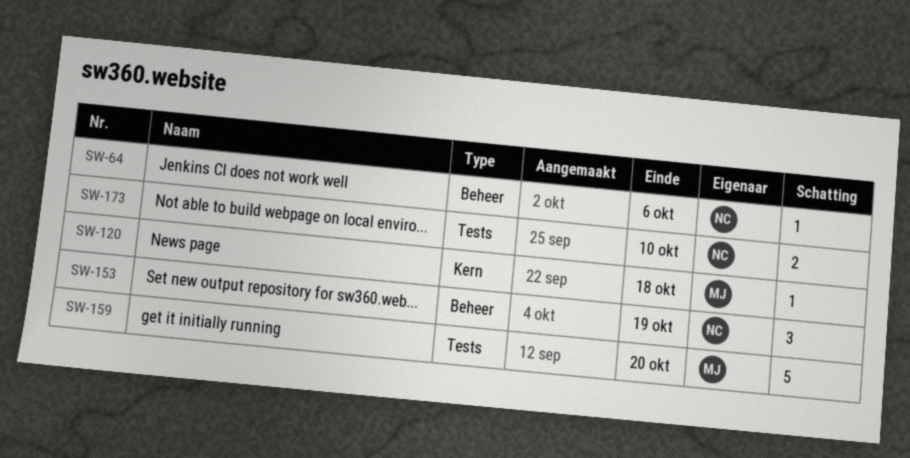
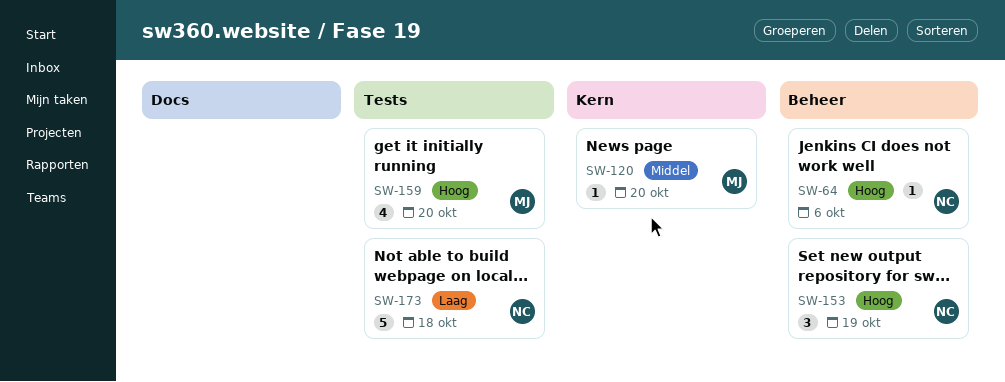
SW-120, due: Oct 18 -> Oct 20
SW-159, estimate: 5 -> 4
SW-173, estimate: 2 -> 5
SW-173, due: Oct 10 -> Oct 18

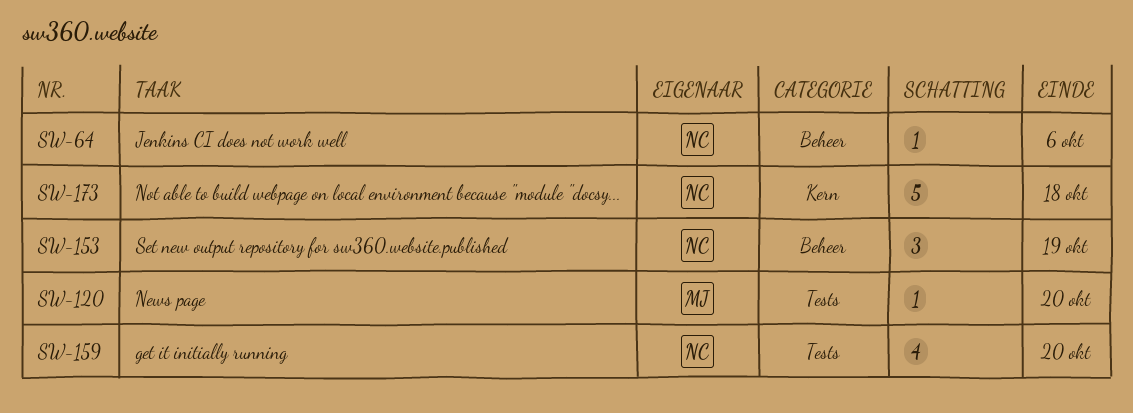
SW-120, label: Kern -> Tests
SW-159, owner: MJ -> NC
SW-173, label: Tests -> Kern

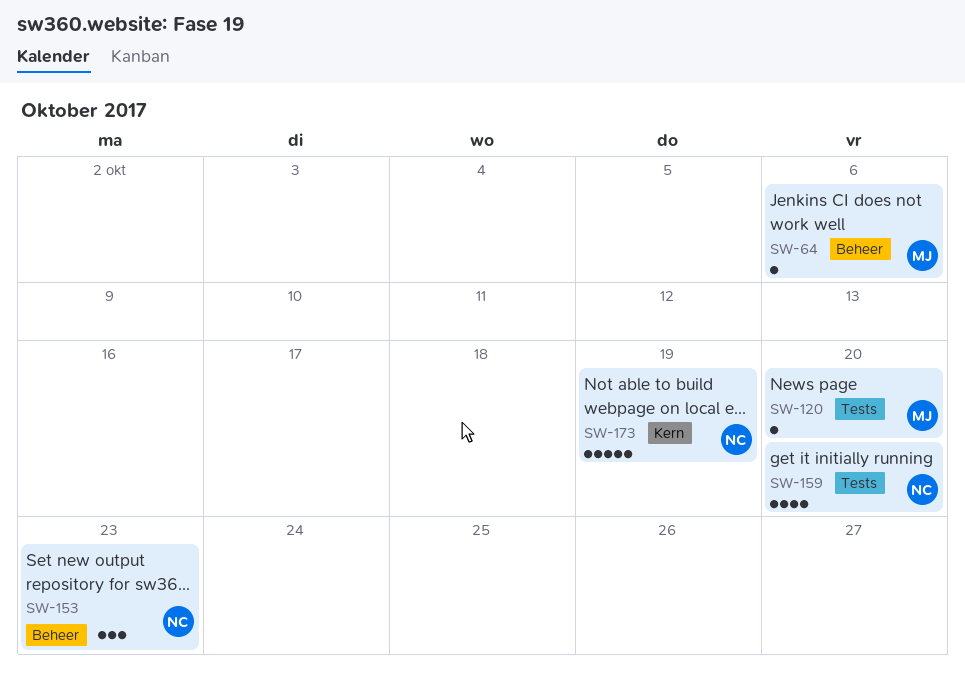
SW-64, owner: NC -> MJ
SW-153, due: Oct 19 -> Oct 23
SW-173, due: Oct 18 -> Oct 19

